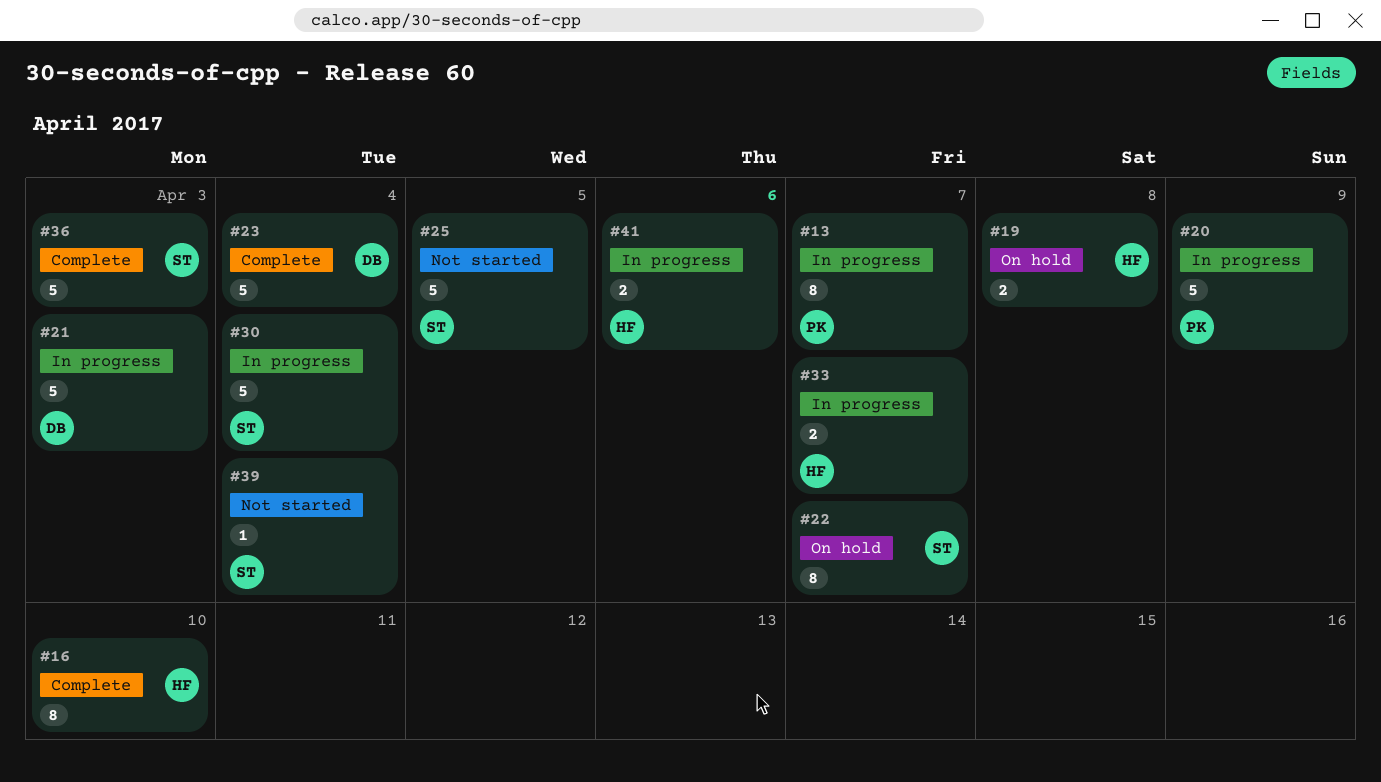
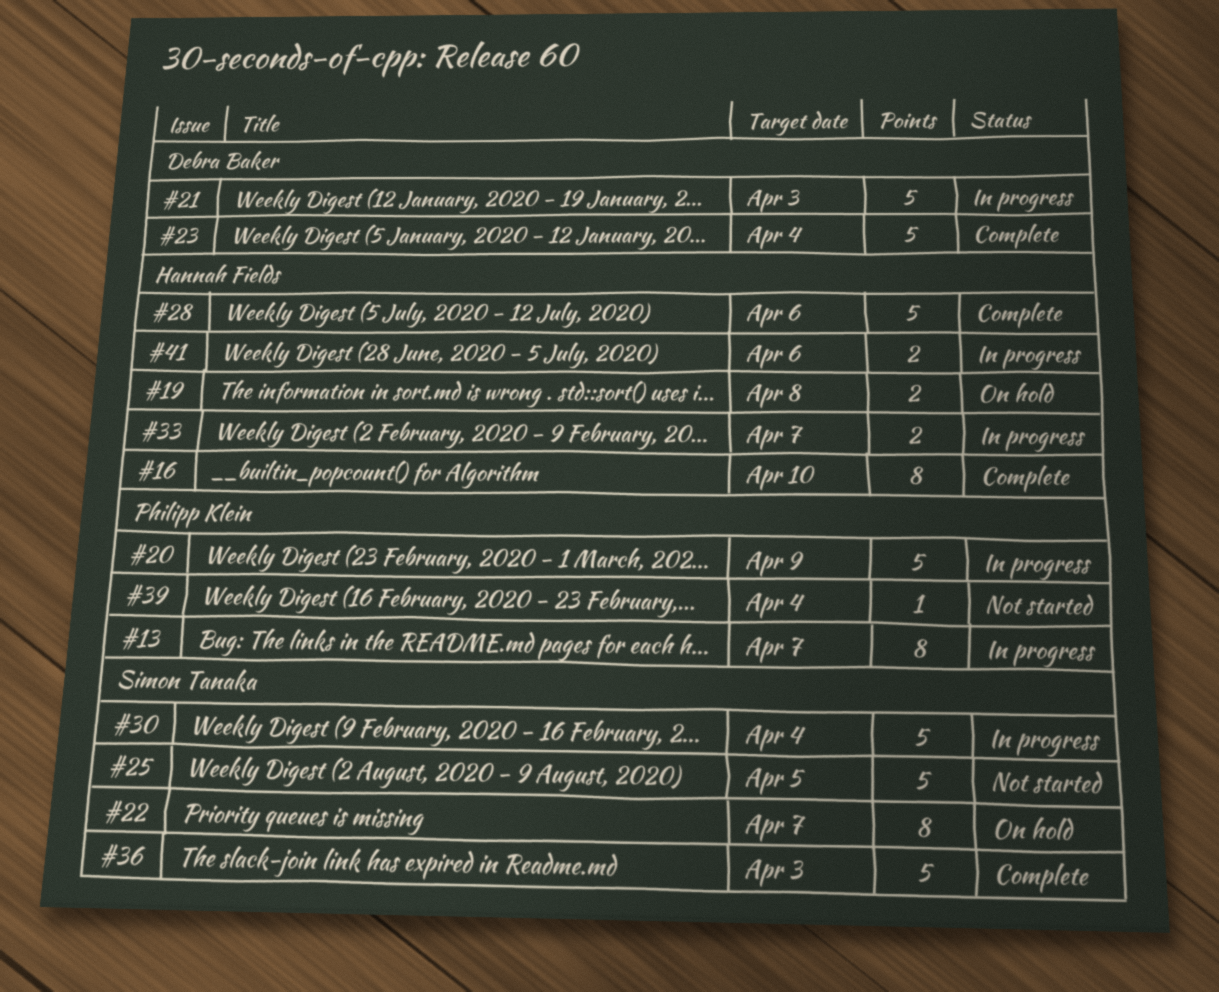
#28: none -> present
#39, owner: Simon Tanaka -> Philipp Klein

